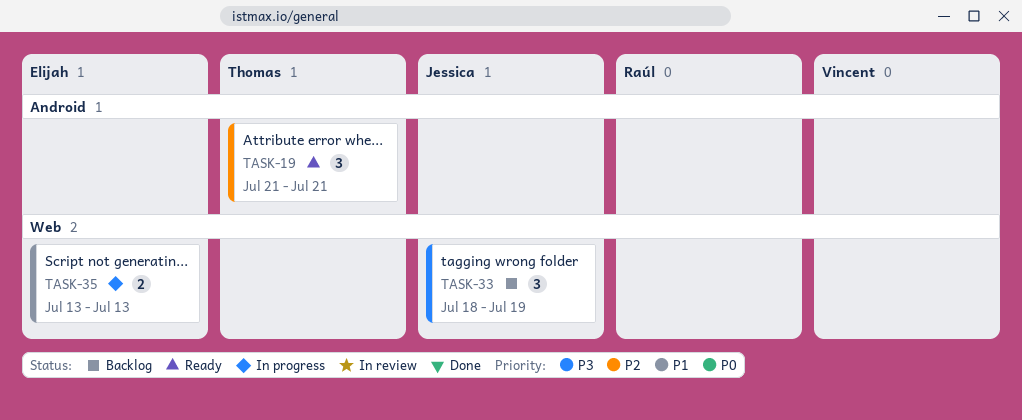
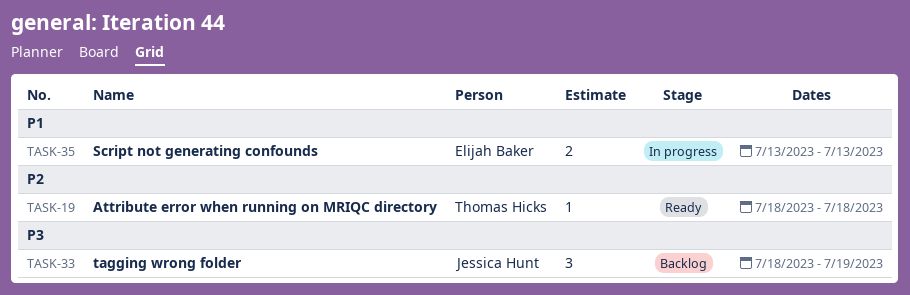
TASK-19, estimate: 3 -> 1
TASK-19, start: Jul 21 -> Jul 18
TASK-19, due: Jul 21 -> Jul 18

